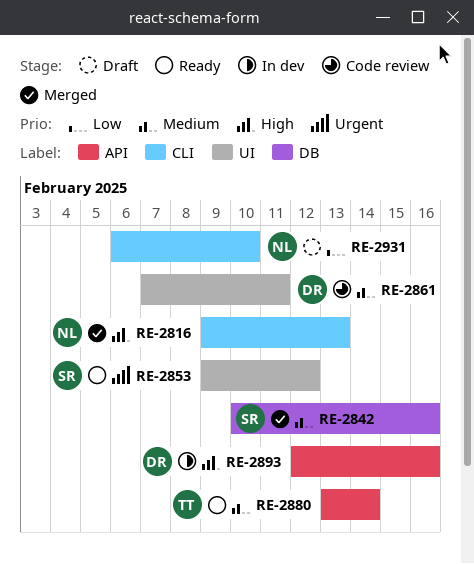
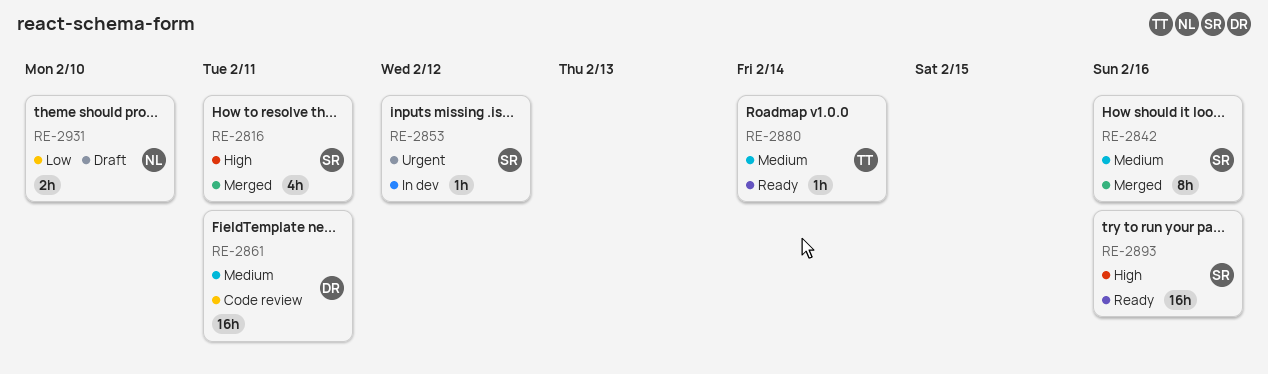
RE-2816, owner: NL -> SR
RE-2816, due: Feb 13 -> Feb 11
RE-2853, status: Ready -> In dev
RE-2893, status: In dev -> Ready
RE-2893, owner: DR -> SR

